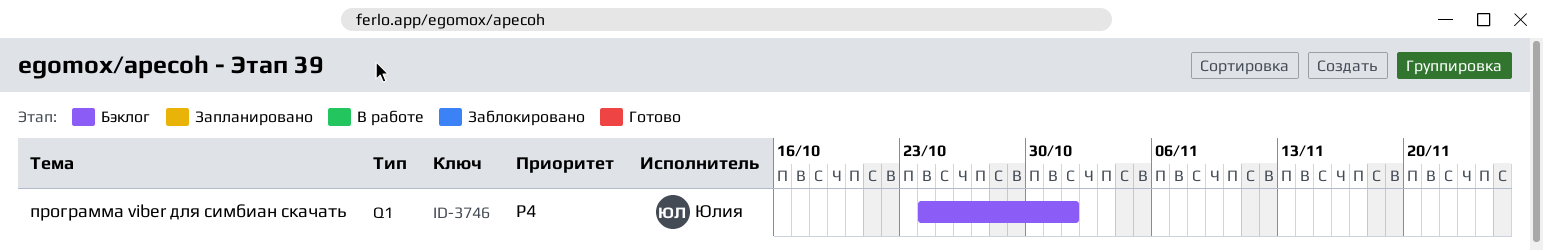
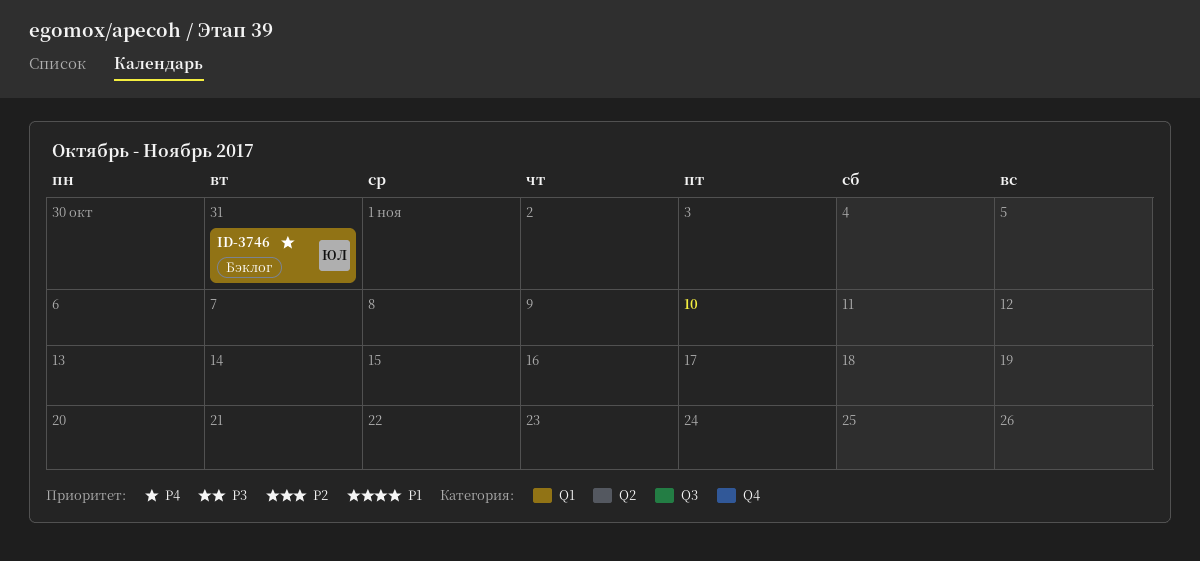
ID-3746, due: Nov 1 -> Oct 31

